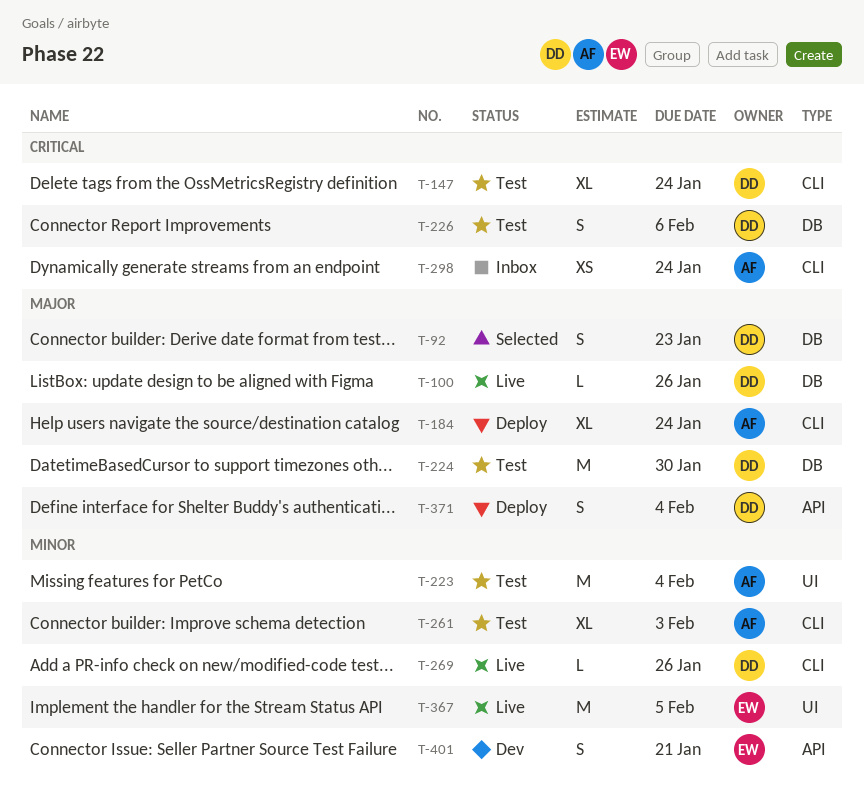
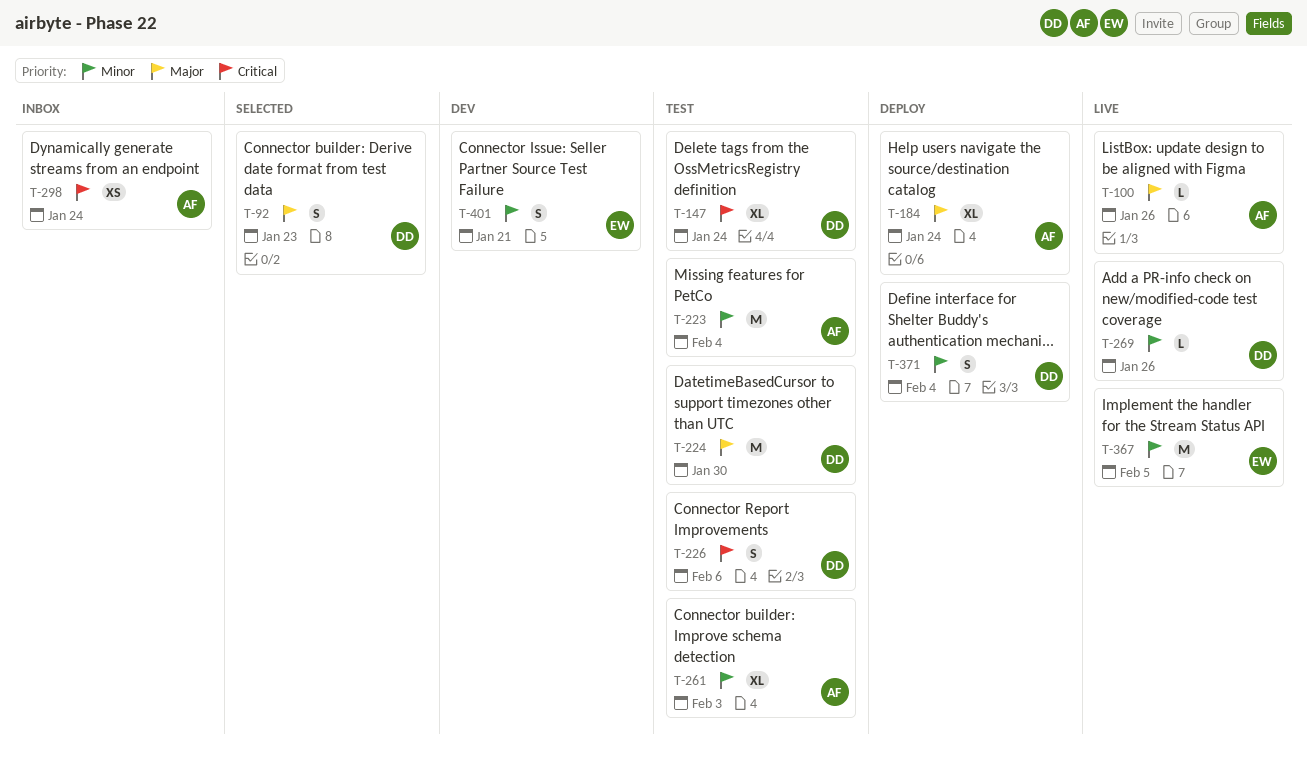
T-100, owner: DD -> AF
T-371, priority: Major -> Minor

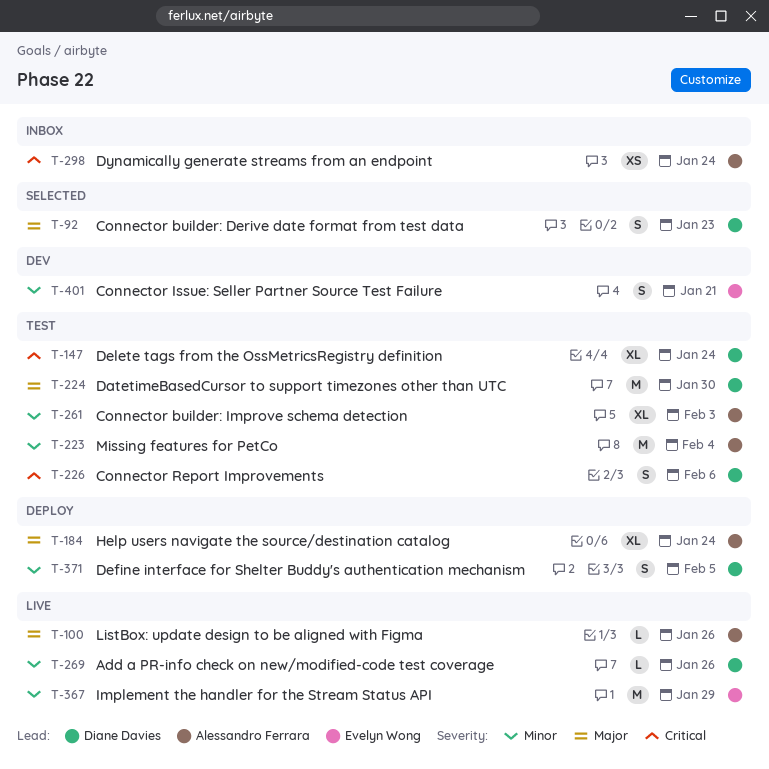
T-367, due: Feb 5 -> Jan 29
T-371, due: Feb 4 -> Feb 5

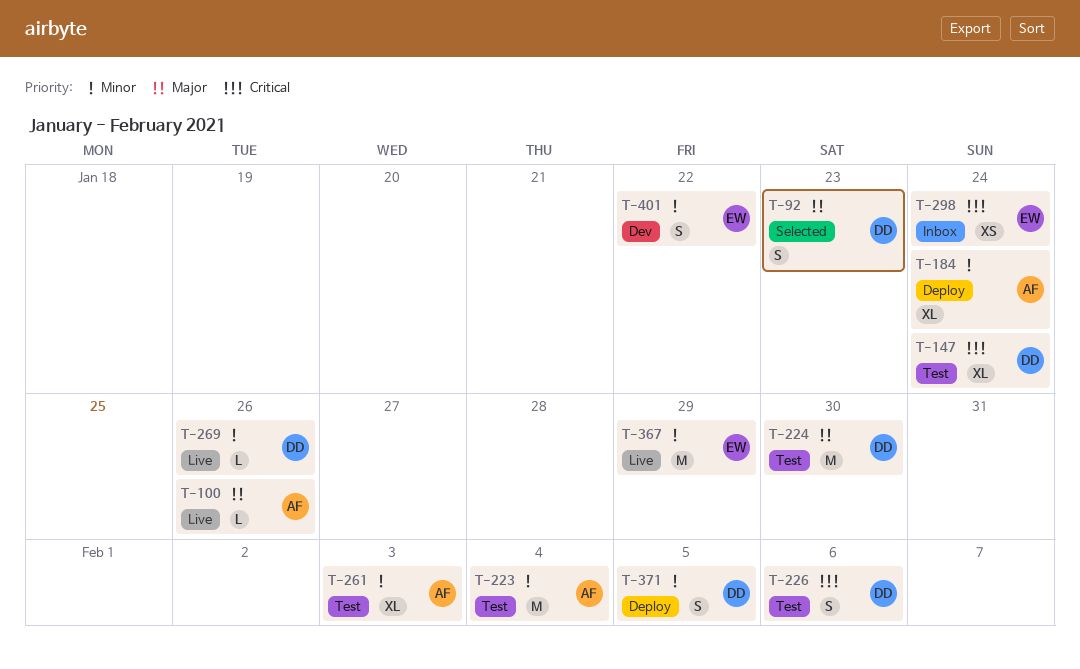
T-184, priority: Major -> Minor
T-298, owner: Alessandro Ferrara -> Evelyn Wong
T-401, due: Jan 21 -> Jan 22

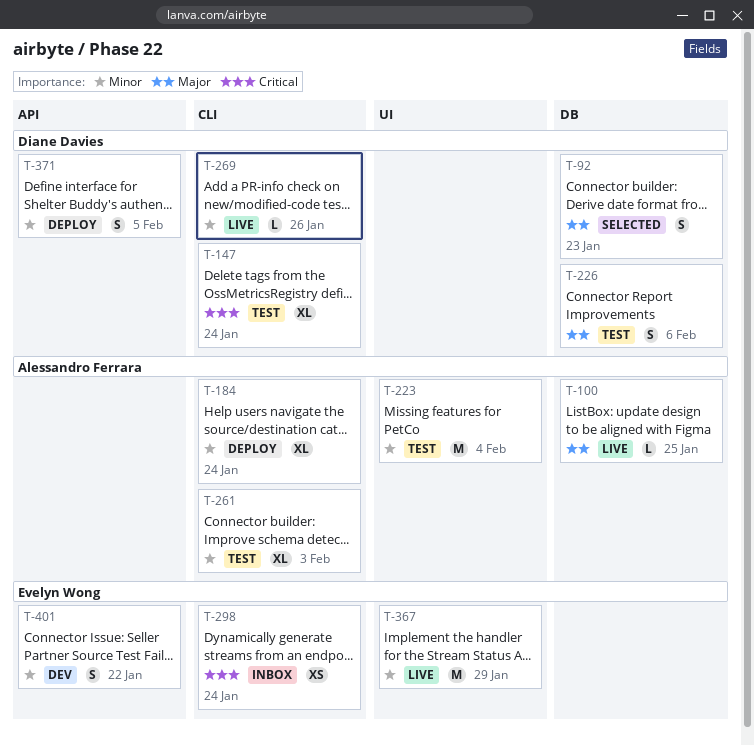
T-100, due: Jan 26 -> Jan 25
T-224: present -> none
T-226, priority: Critical -> Major

